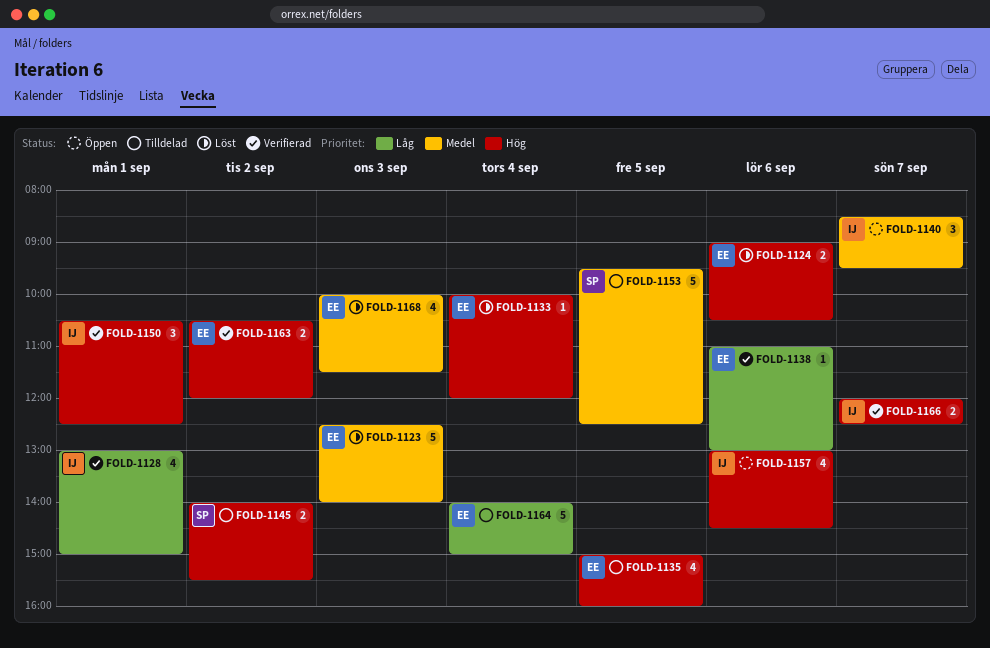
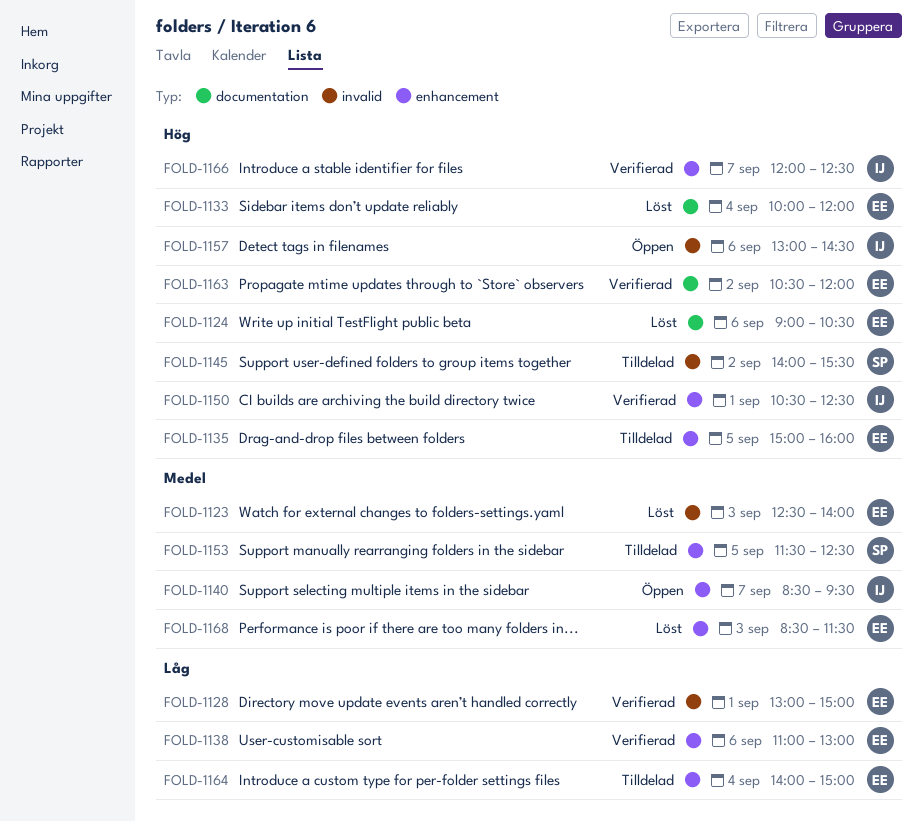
FOLD-1128, owner: IJ -> EE
FOLD-1153, begins: 09:30 -> 11:30
FOLD-1168, begins: 10:00 -> 08:30

